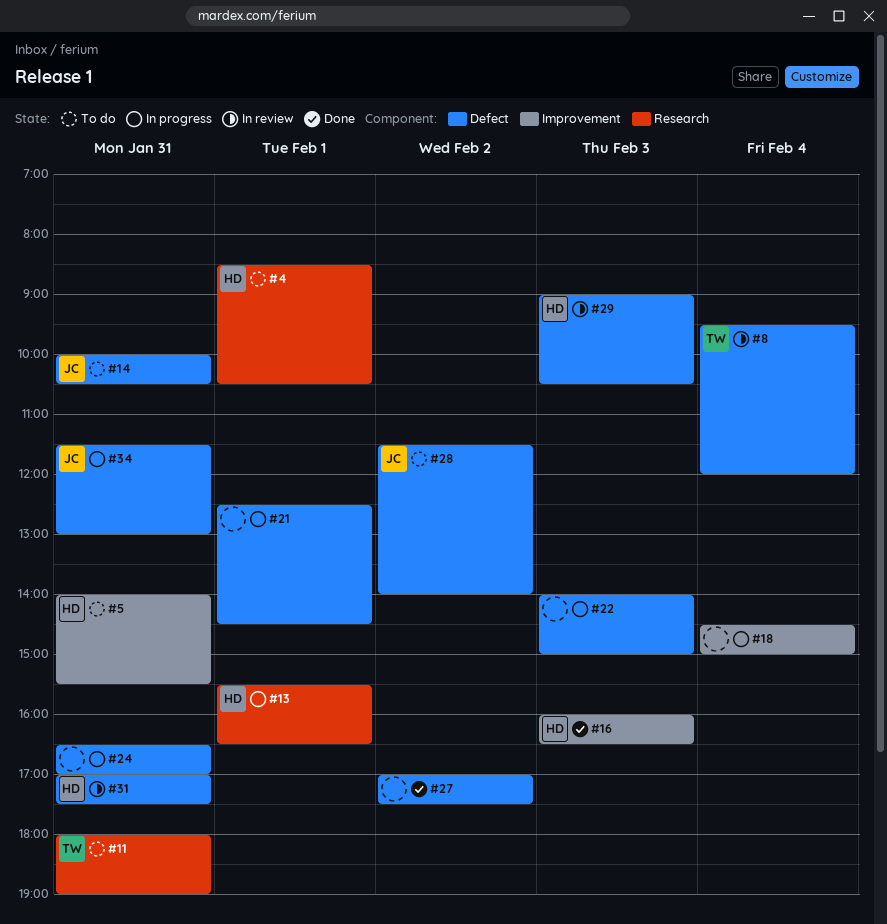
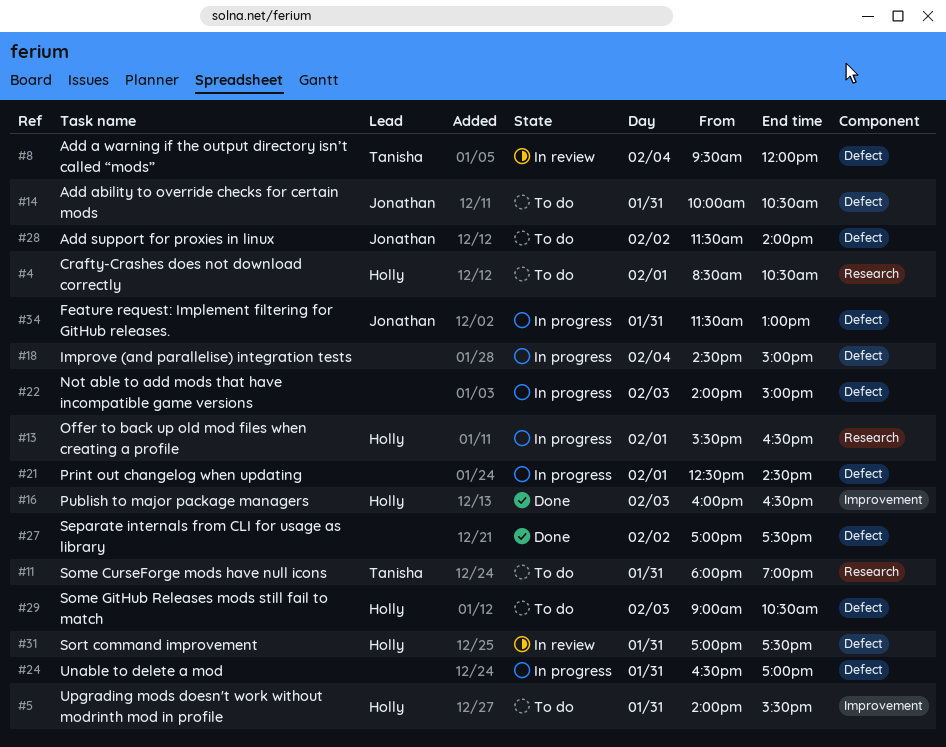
#18, label: Improvement -> Defect
#29, status: In review -> To do

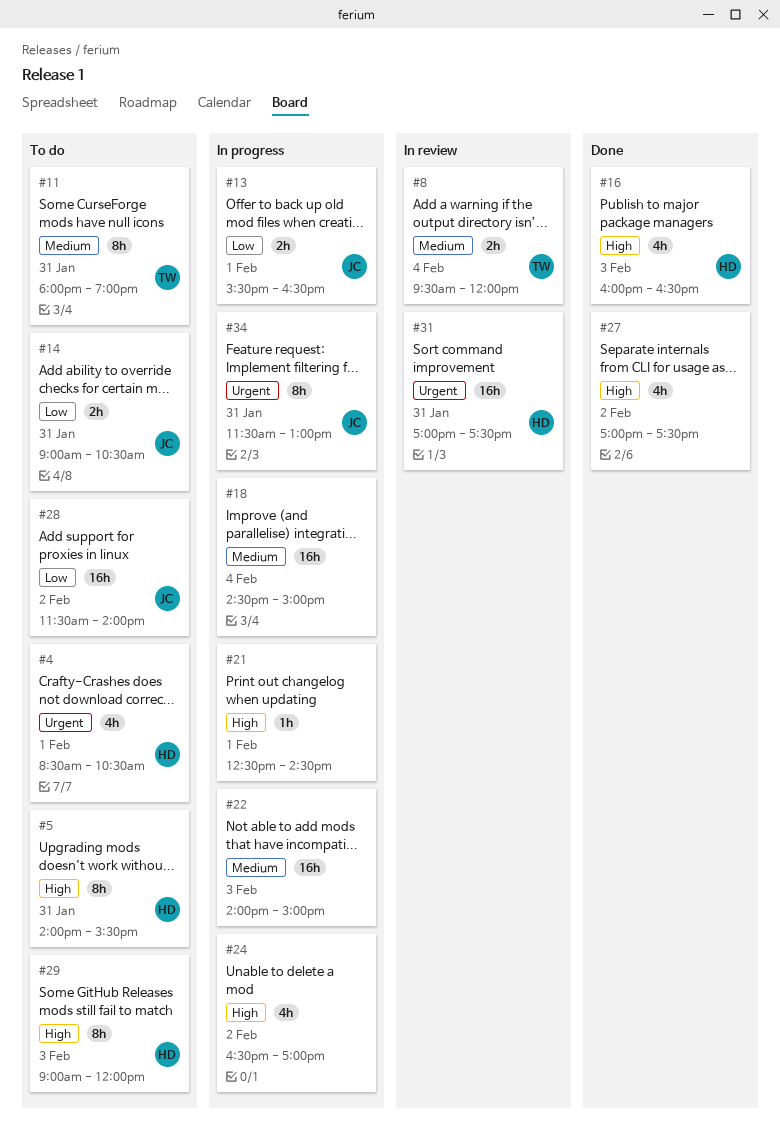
#13, owner: Holly -> Jonathan
#14, begins: 10:00 -> 09:00
#24, day: Jan 31 -> Feb 2
#29, ends: 10:30 -> 12:00

